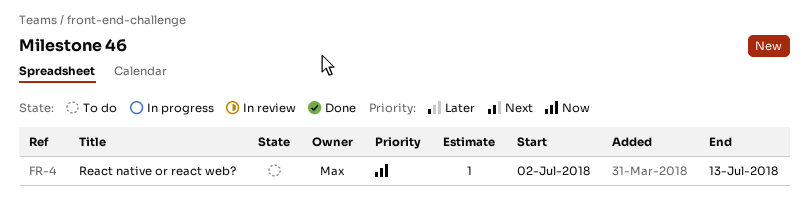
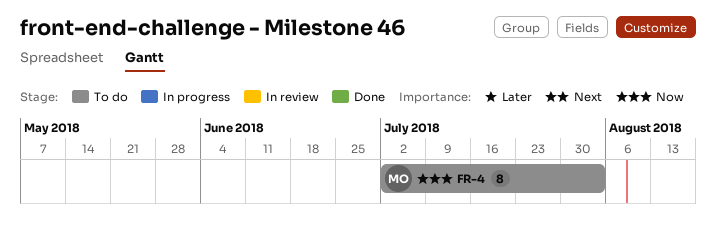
FR-4, estimate: 1 -> 8
FR-4, due: Jul 13 -> Aug 3

